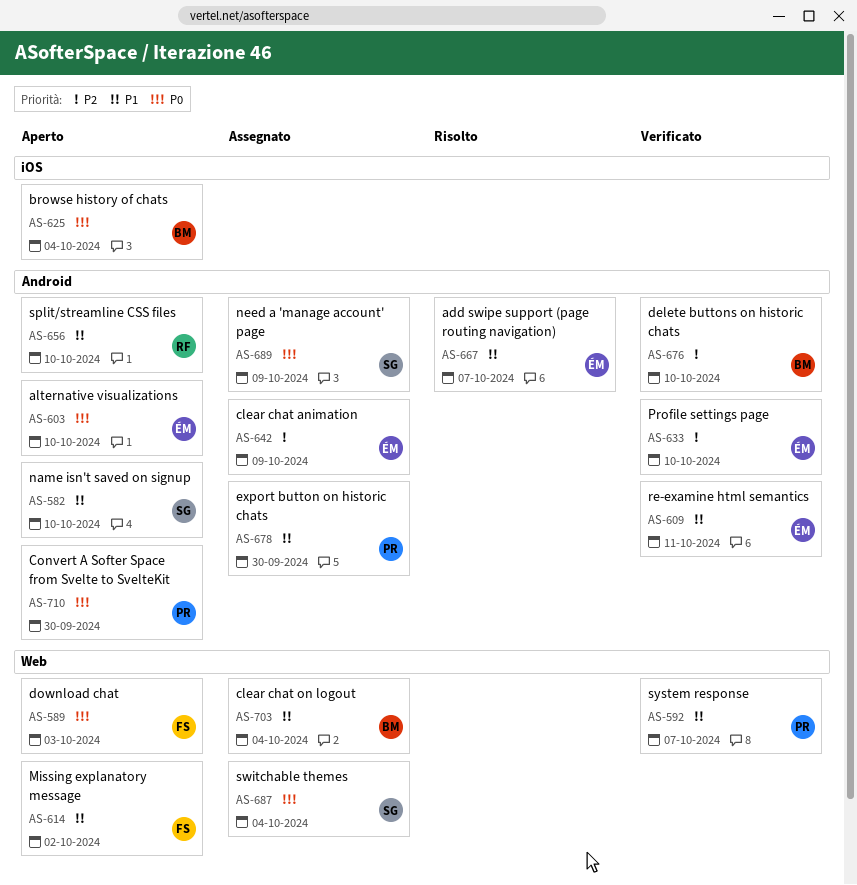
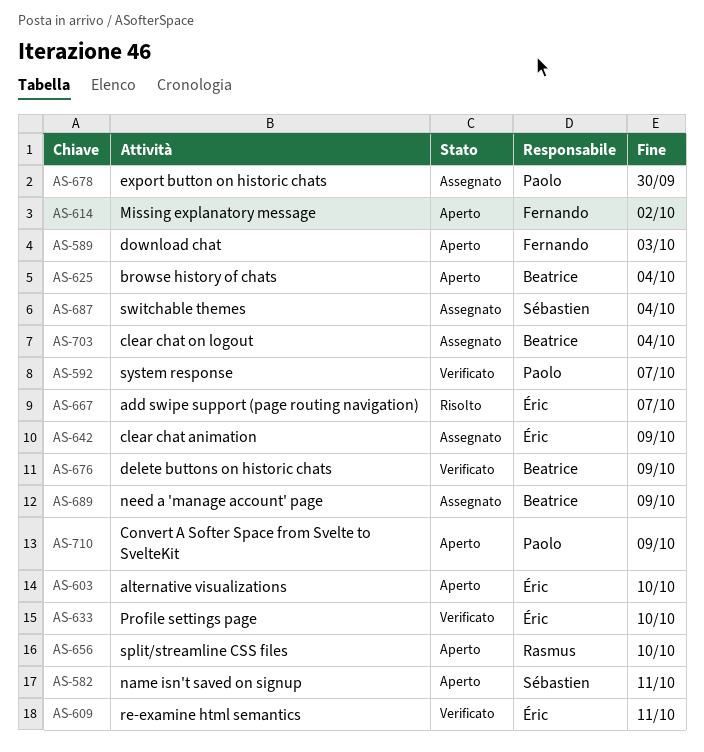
AS-582, due: Oct 10 -> Oct 11
AS-676, due: Oct 10 -> Oct 9
AS-689, owner: Sébastien -> Beatrice
AS-710, due: Sep 30 -> Oct 9

